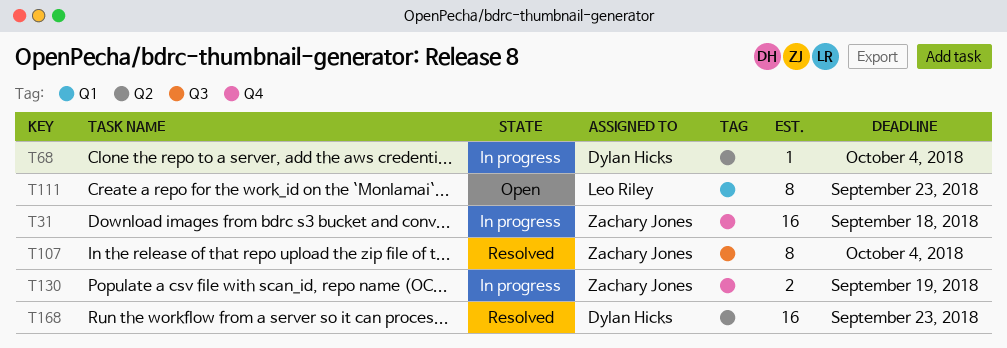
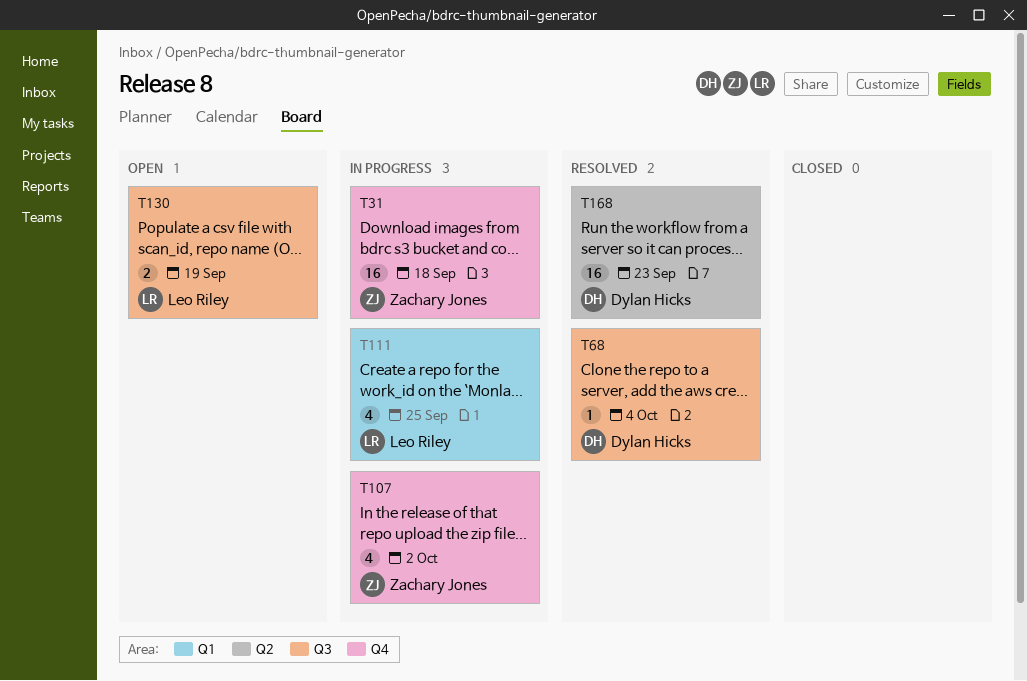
T68, status: In progress -> Resolved
T68, label: Q2 -> Q3
T107, status: Resolved -> In progress
T107, label: Q3 -> Q4
T107, estimate: 8 -> 4
T107, due: Oct 4 -> Oct 2
T111, status: Open -> In progress
T111, estimate: 8 -> 4
T111, due: Sep 23 -> Sep 25
T130, status: In progress -> Open
T130, owner: Zachary Jones -> Leo Riley
T130, label: Q4 -> Q3

